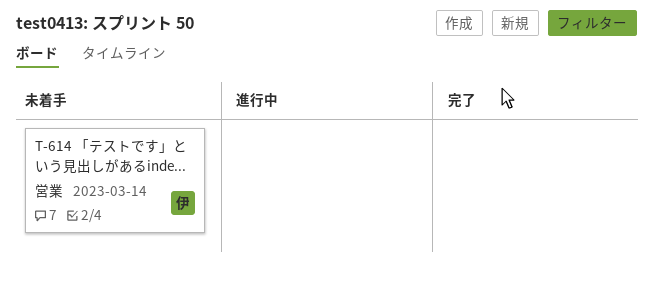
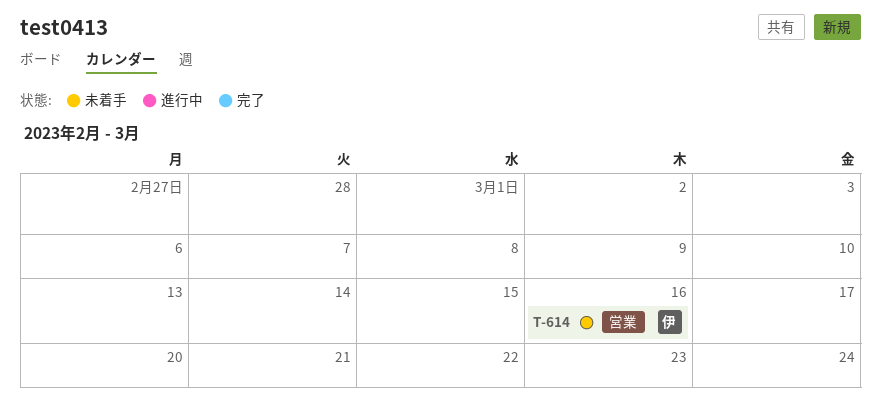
T-614, due: Mar 14 -> Mar 16

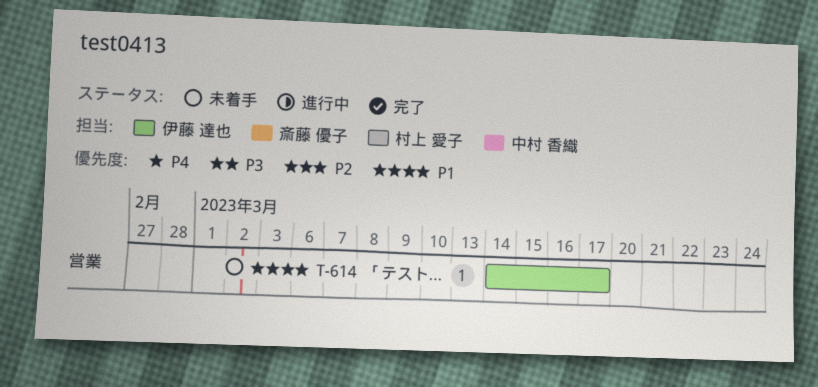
T-614, due: Mar 16 -> Mar 17

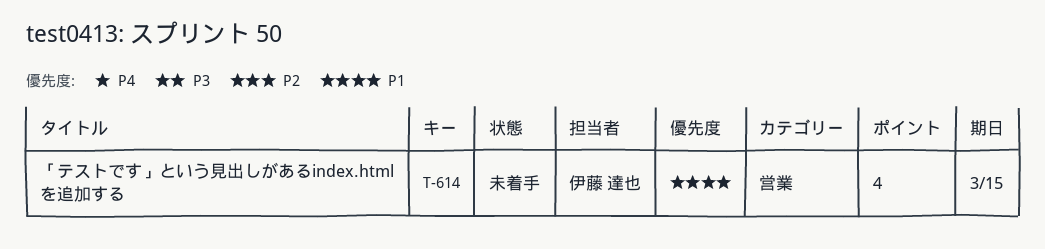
T-614, estimate: 1 -> 4
T-614, due: Mar 17 -> Mar 15

